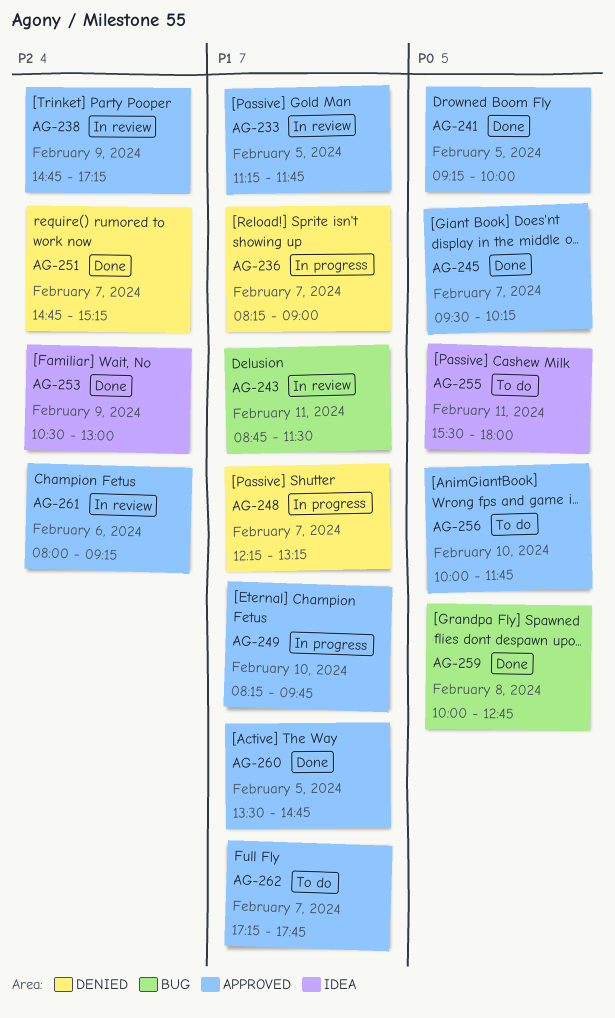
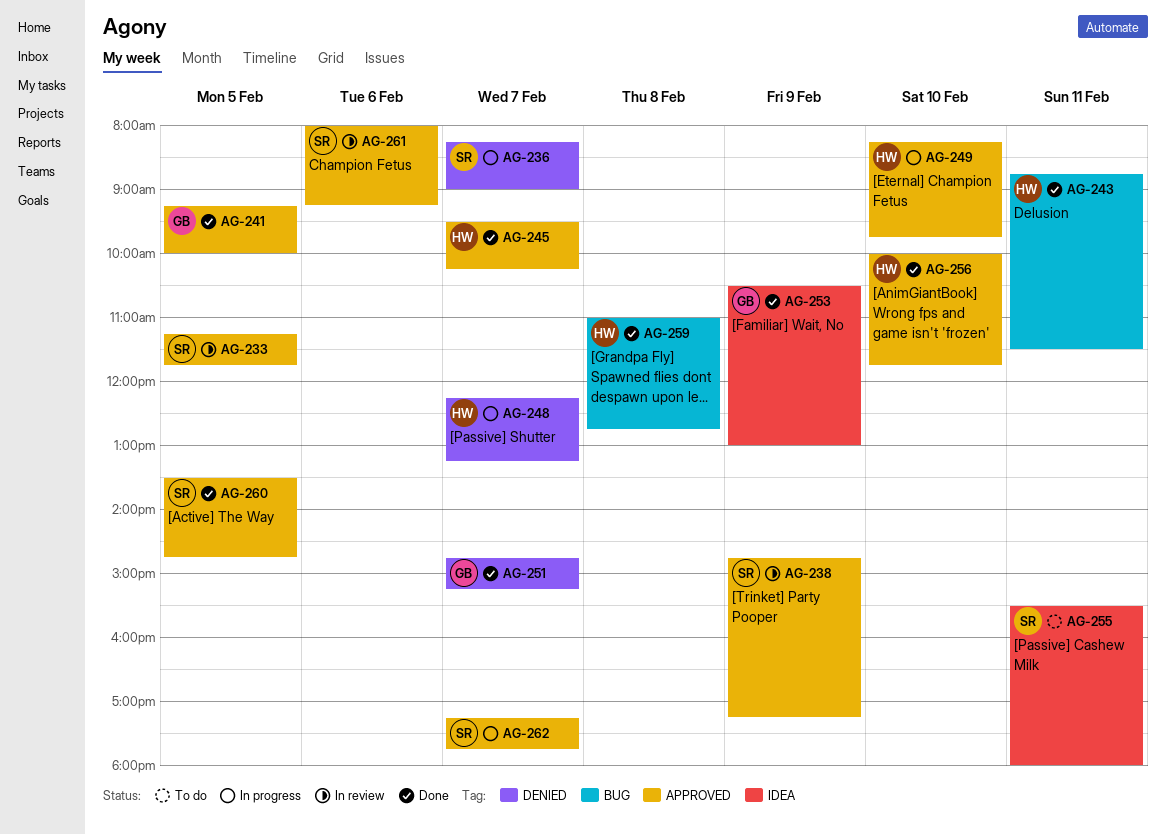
AG-243, status: In review -> Done
AG-256, status: To do -> Done
AG-259, begins: 10:00 -> 11:00
AG-262, status: To do -> In progress

